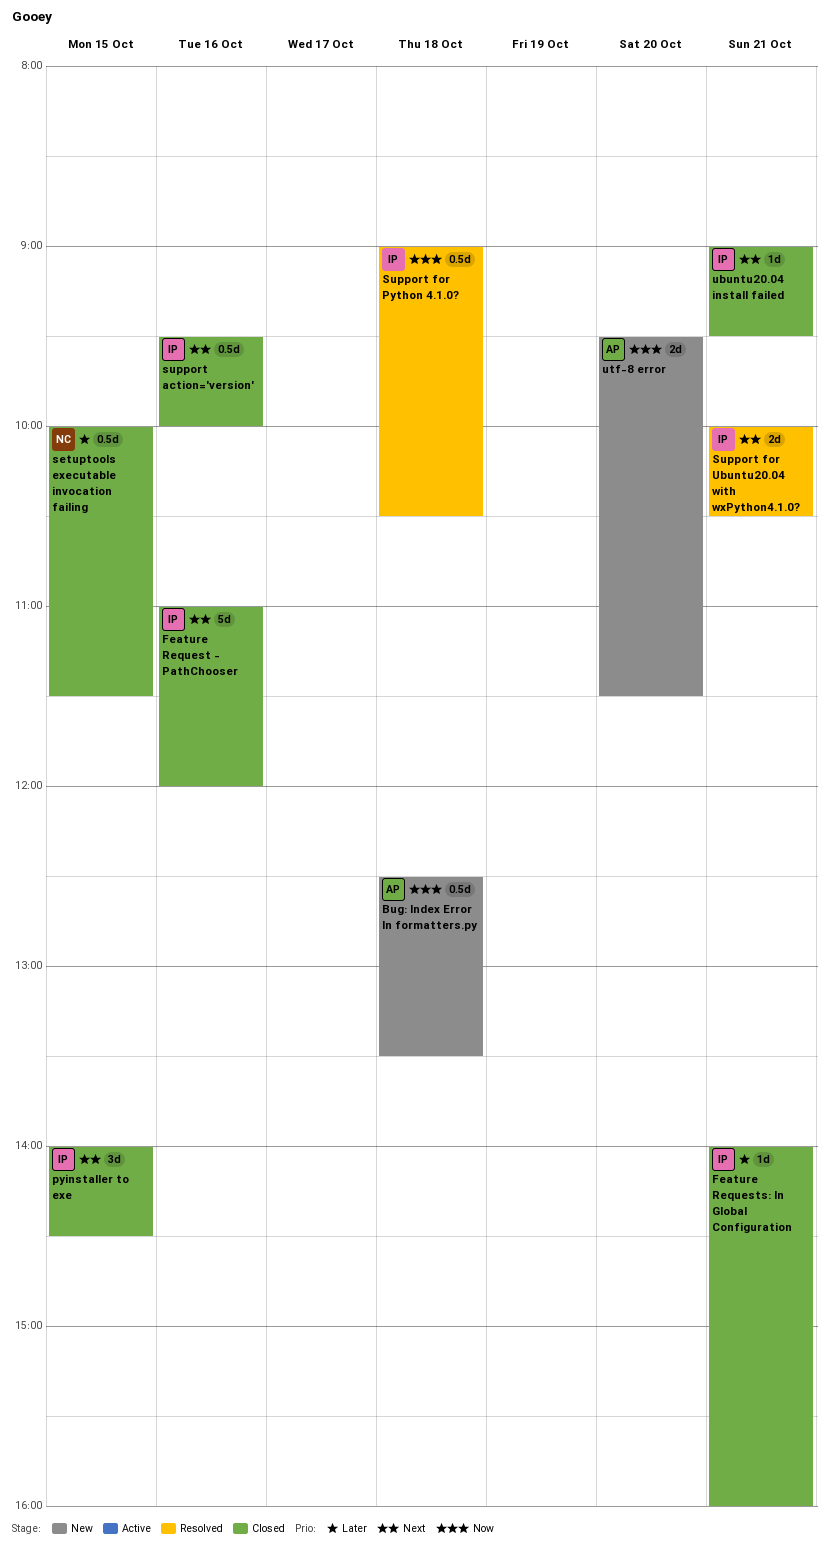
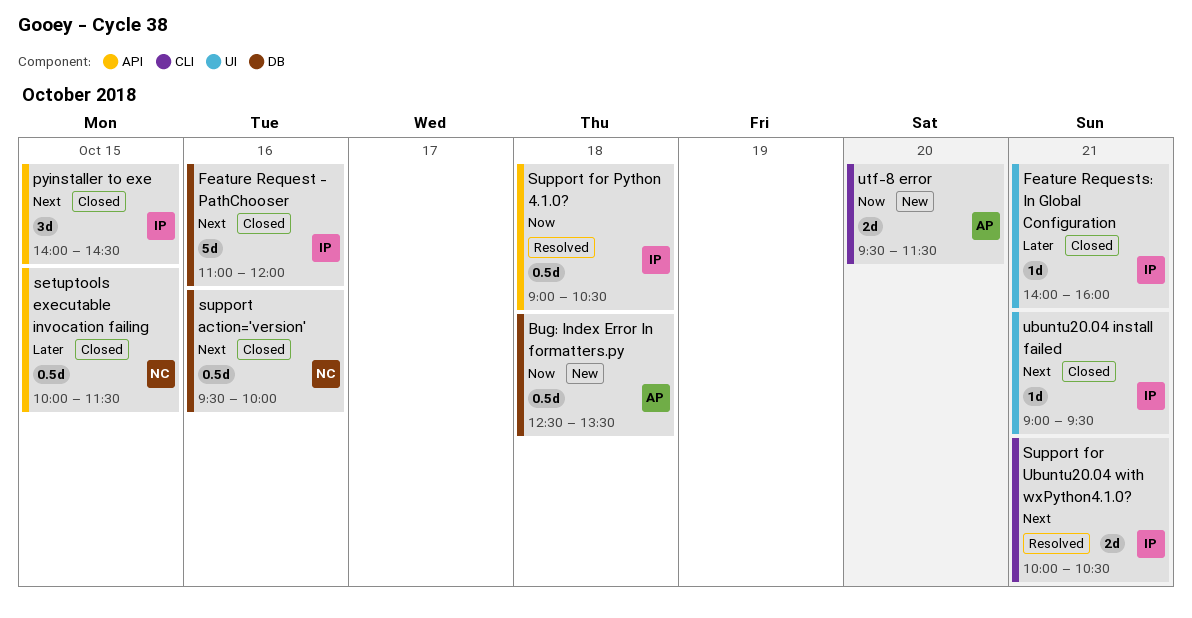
support action='version', owner: IP -> NC

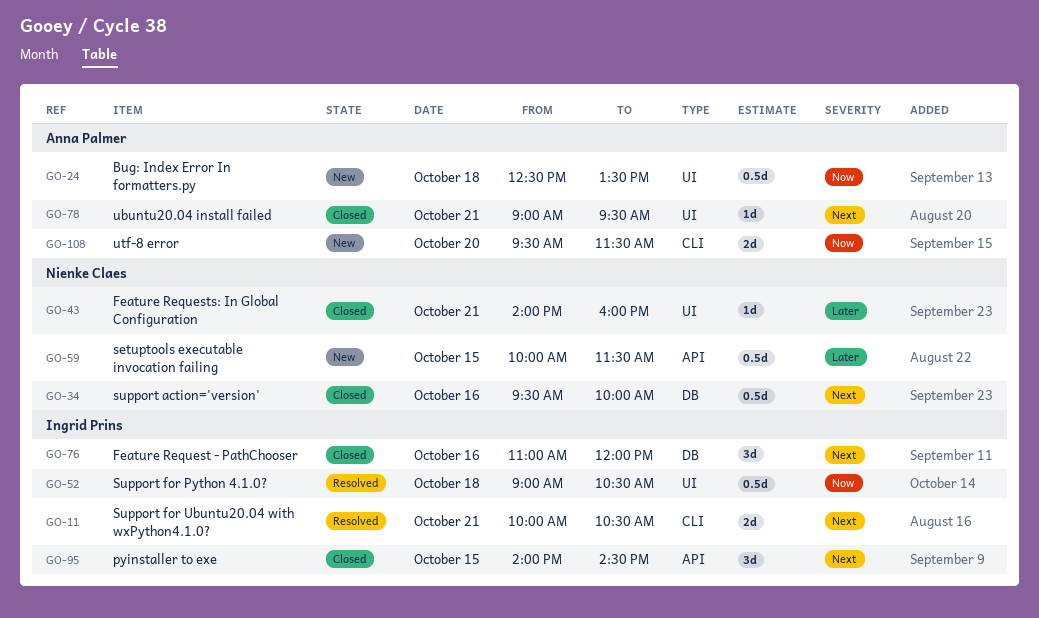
Bug: Index Error In formatters.py, label: DB -> UI
Feature Request - PathChooser, estimate: 5d -> 3d
Feature Requests: In Global Configuration, owner: Ingrid Prins -> Nienke Claes
setuptools executable invocation failing, status: Closed -> New
Support for Python 4.1.0?, label: API -> UI
ubuntu20.04 install failed, owner: Ingrid Prins -> Anna Palmer

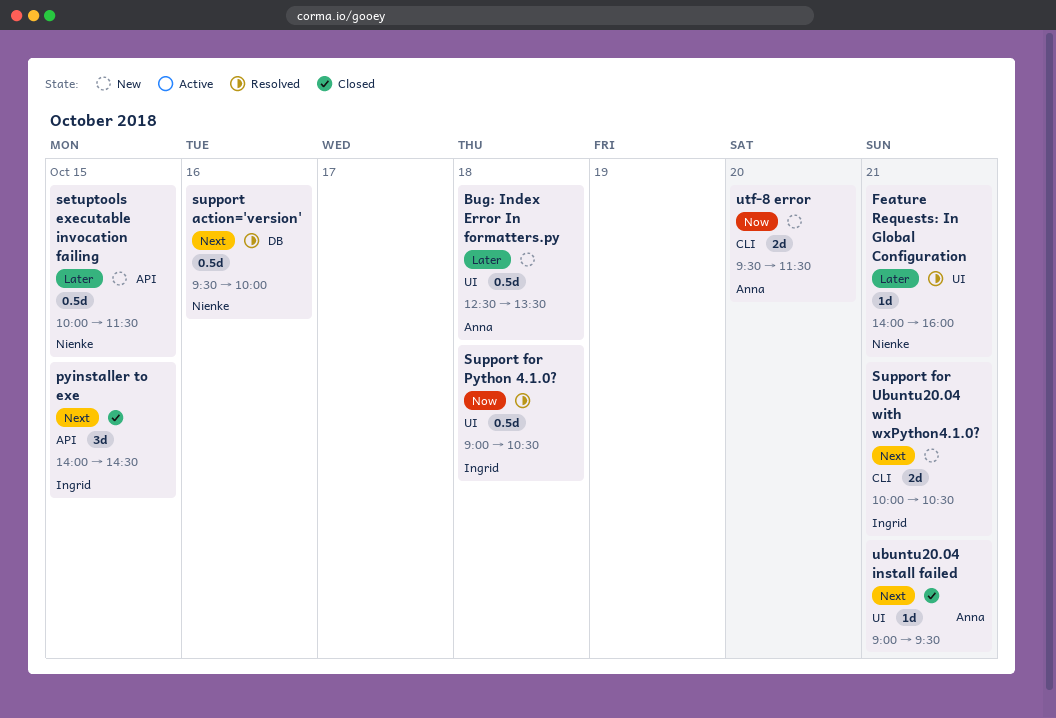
Bug: Index Error In formatters.py, priority: Now -> Later
Feature Request - PathChooser: present -> none
Feature Requests: In Global Configuration, status: Closed -> Resolved
support action='version', status: Closed -> Resolved
Support for Ubuntu20.04 with wxPython4.1.0?, status: Resolved -> New

